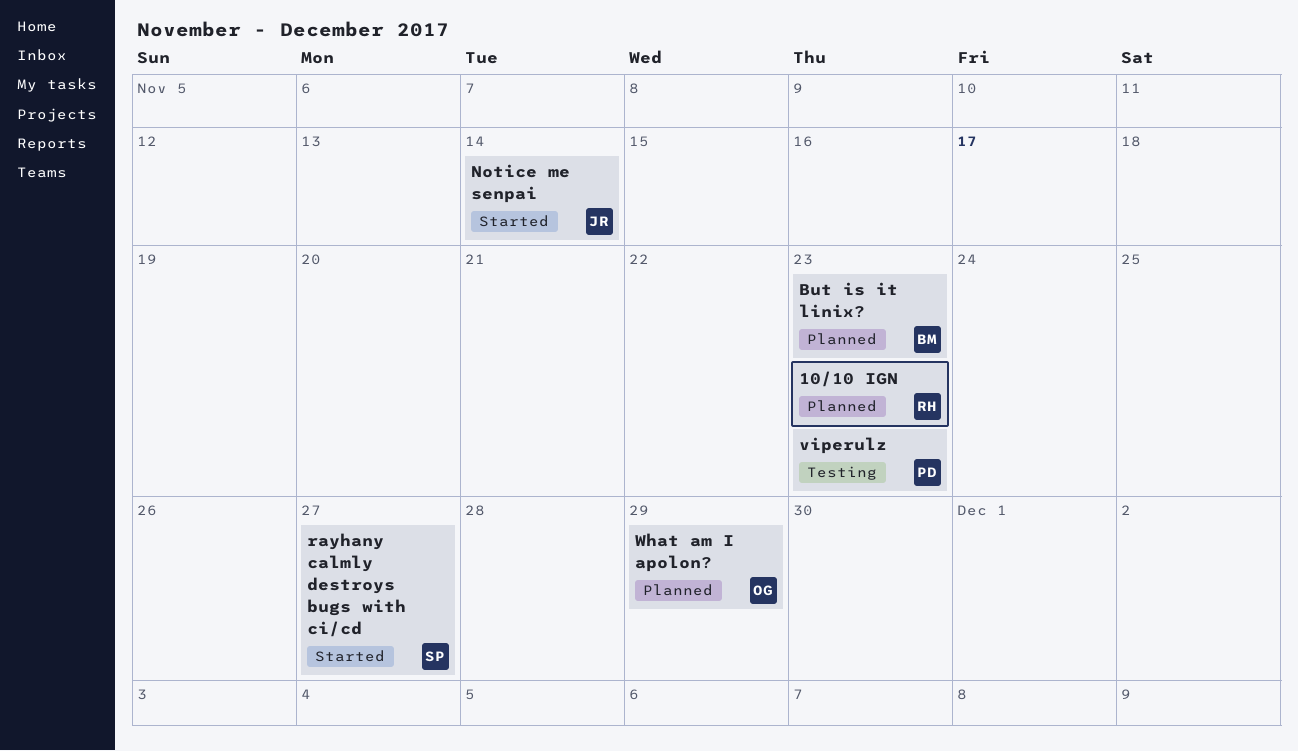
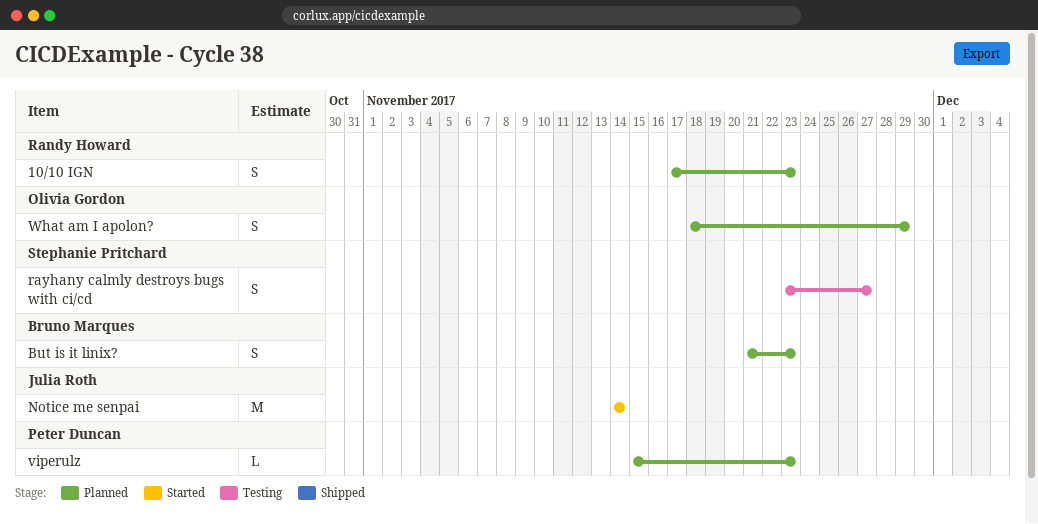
rayhany calmly destroys bugs with ci/cd, status: Started -> Testing
viperulz, status: Testing -> Planned

